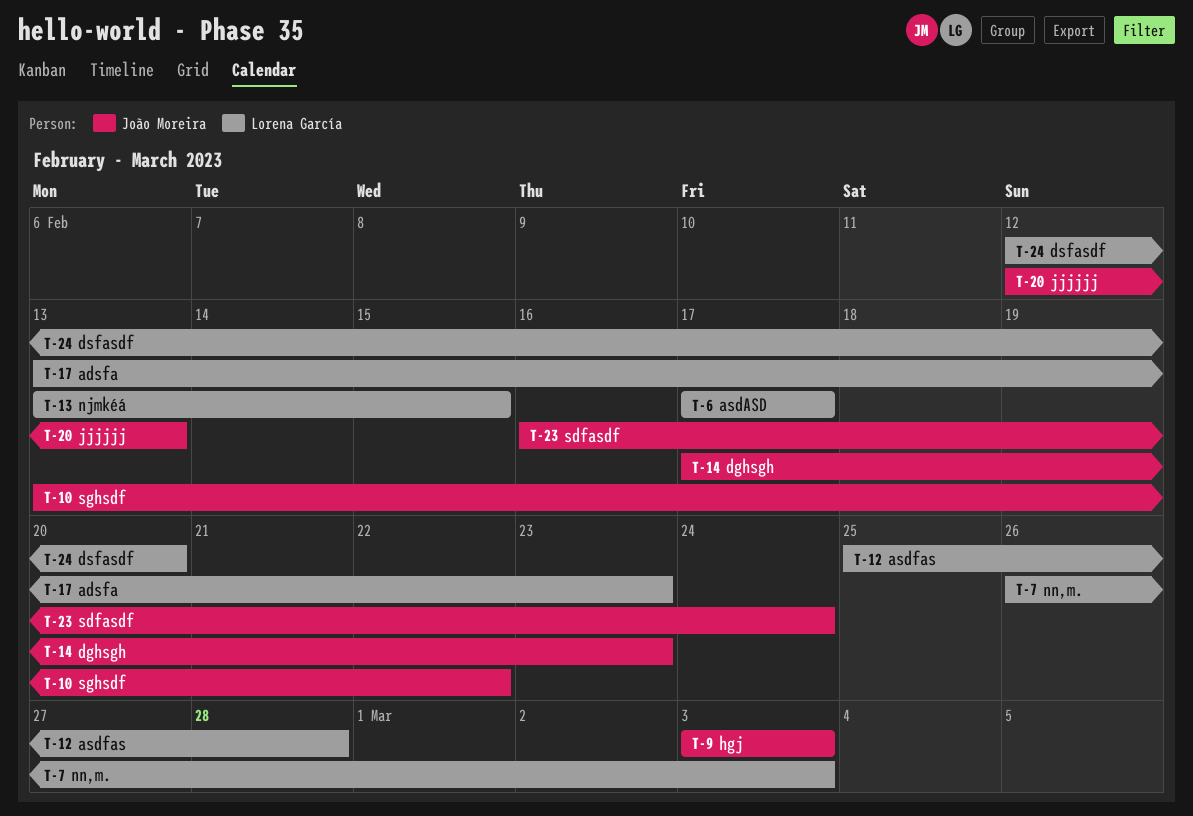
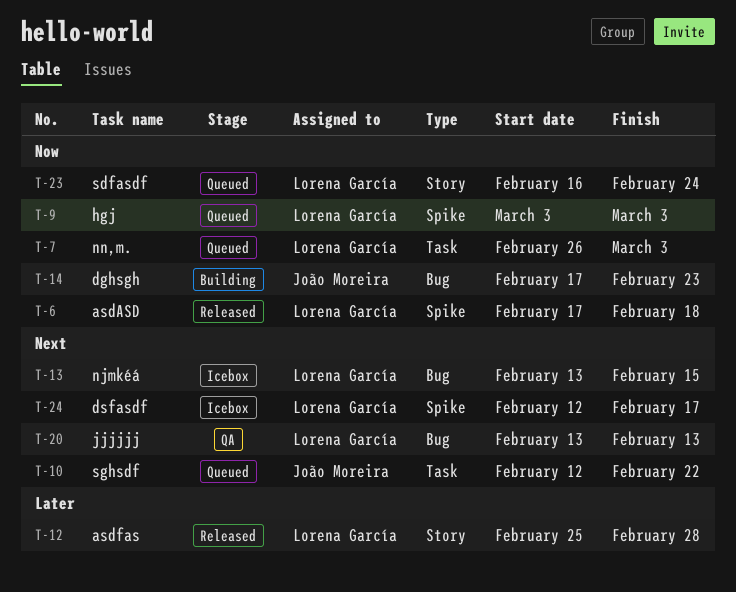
T-6, due: Feb 17 -> Feb 18
T-9, owner: João Moreira -> Lorena García
T-10, start: Feb 13 -> Feb 12
T-17: present -> none
T-20, owner: João Moreira -> Lorena García
T-20, start: Feb 12 -> Feb 13
T-23, owner: João Moreira -> Lorena García
T-24, due: Feb 20 -> Feb 17

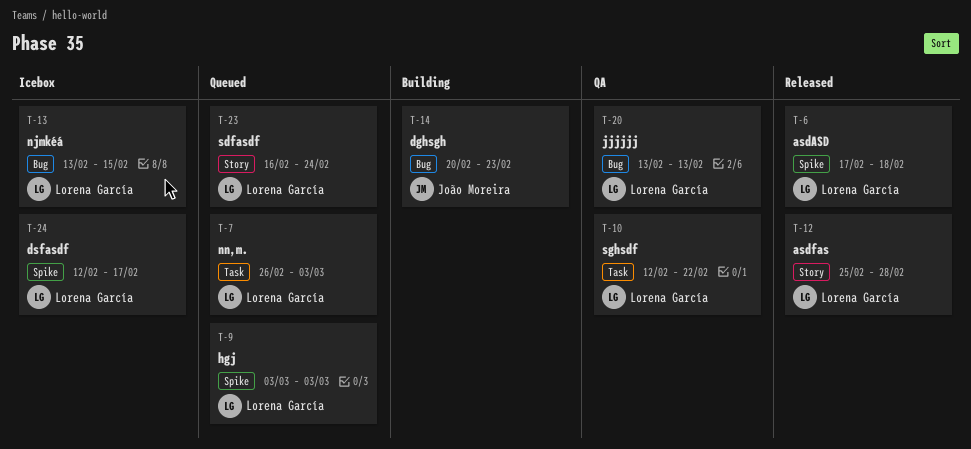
T-10, status: Queued -> QA
T-10, owner: João Moreira -> Lorena García
T-14, start: Feb 17 -> Feb 20

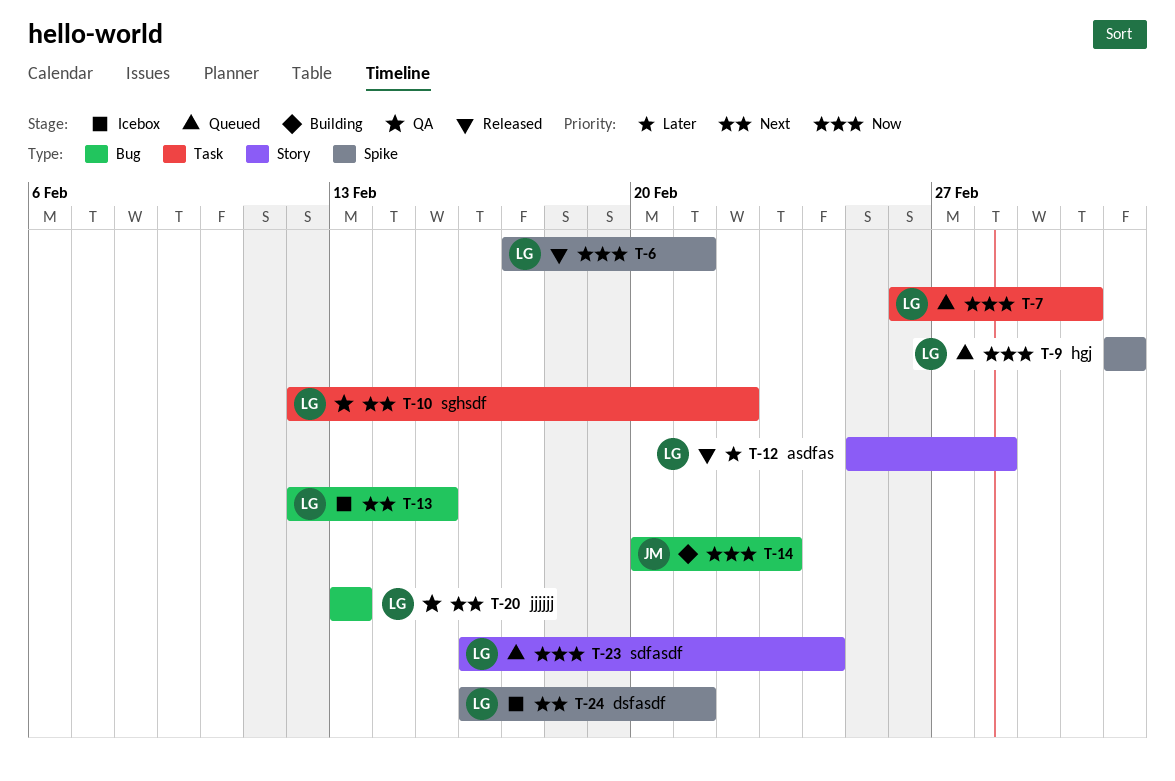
T-6, due: Feb 18 -> Feb 21
T-7, due: Mar 3 -> Mar 2
T-13, start: Feb 13 -> Feb 12
T-24, start: Feb 12 -> Feb 16
T-24, due: Feb 17 -> Feb 21

